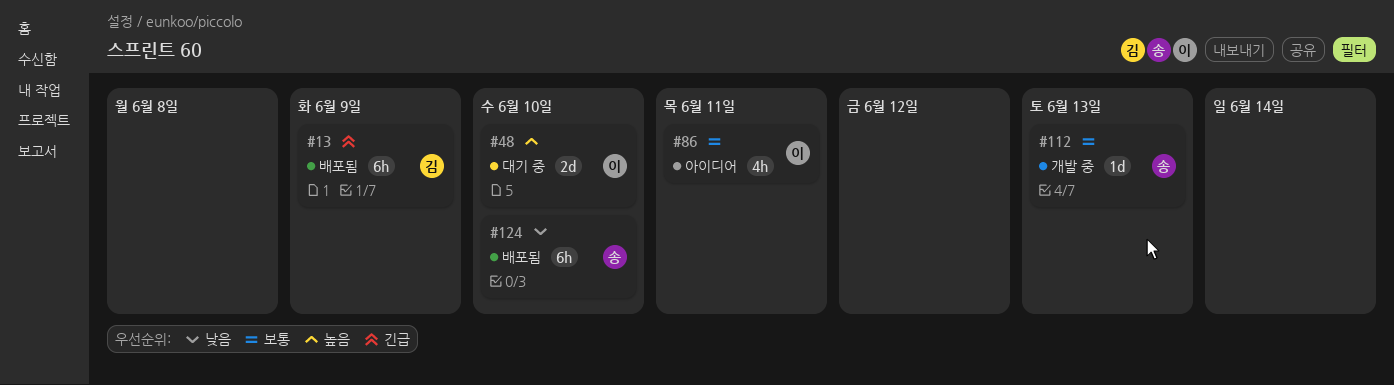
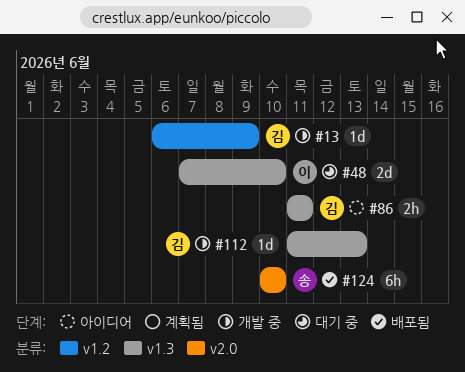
#13, status: 배포됨 -> 개발 중
#13, estimate: 6h -> 1d
#86, owner: 이 -> 김
#86, estimate: 4h -> 2h
#112, owner: 송 -> 김

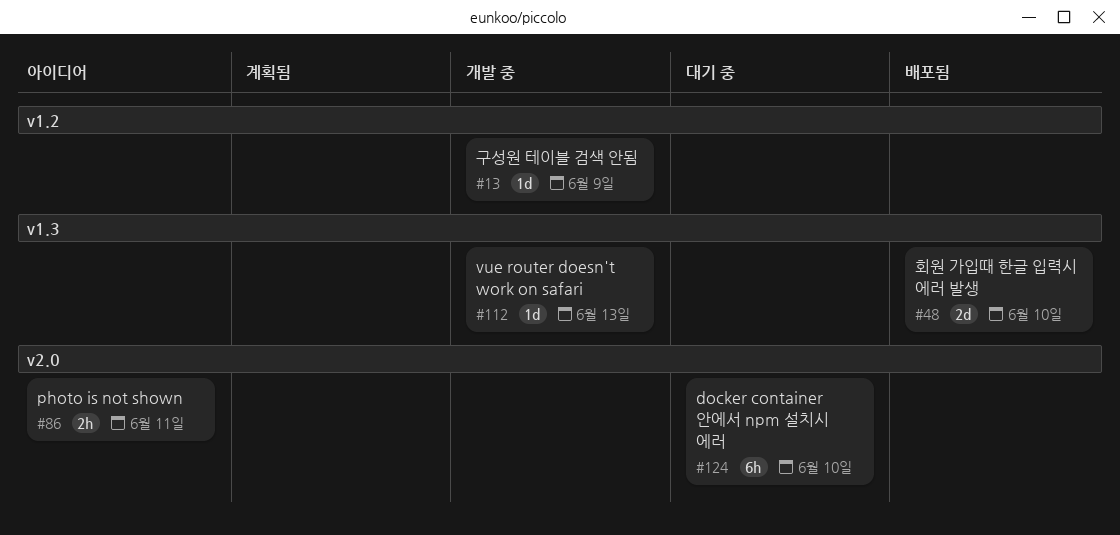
#48, status: 대기 중 -> 배포됨
#86, label: v1.3 -> v2.0
#124, status: 배포됨 -> 대기 중

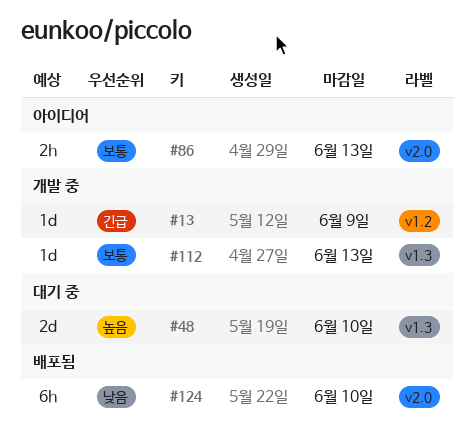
#48, status: 배포됨 -> 대기 중
#86, due: Jun 11 -> Jun 13
#124, status: 대기 중 -> 배포됨

